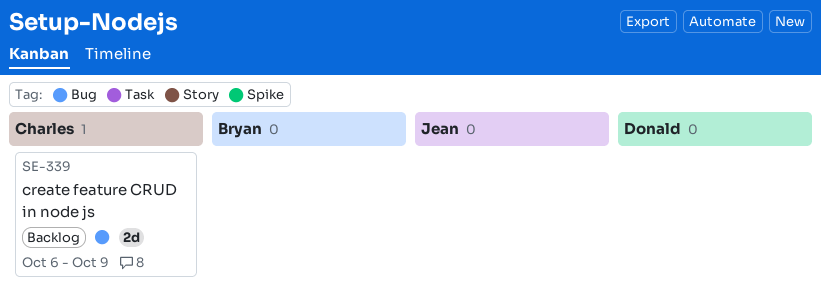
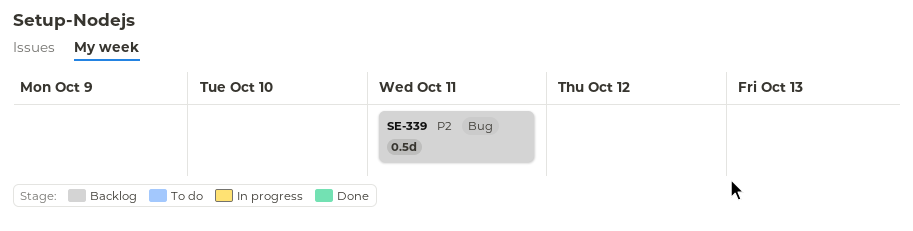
SE-339, estimate: 2d -> 0.5d
SE-339, due: Oct 9 -> Oct 11

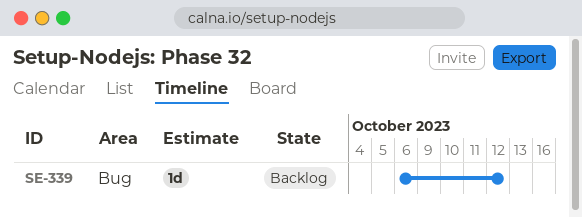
SE-339, estimate: 0.5d -> 1d
SE-339, due: Oct 11 -> Oct 12

